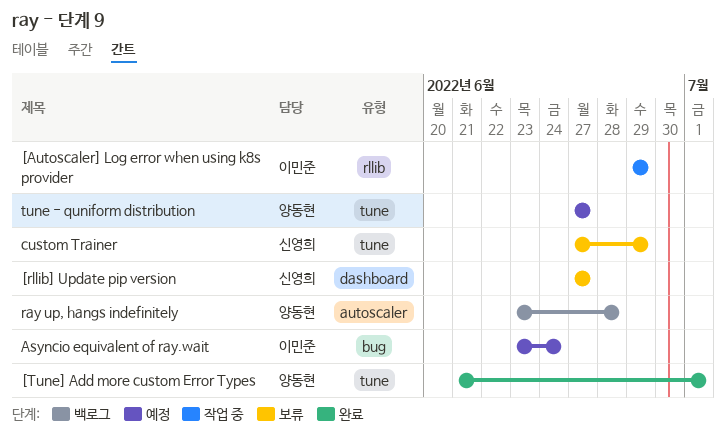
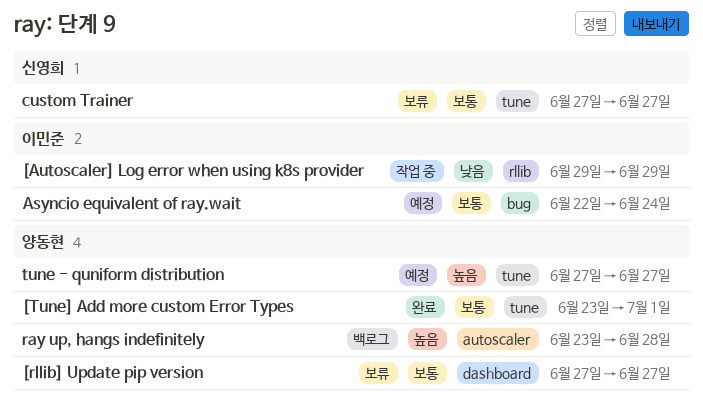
[rllib] Update pip version, owner: 신영희 -> 양동현
[Tune] Add more custom Error Types, start: Jun 21 -> Jun 23
Asyncio equivalent of ray.wait, start: Jun 23 -> Jun 22
custom Trainer, due: Jun 29 -> Jun 27

